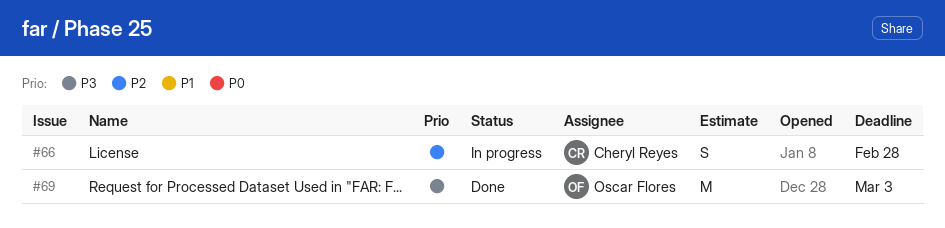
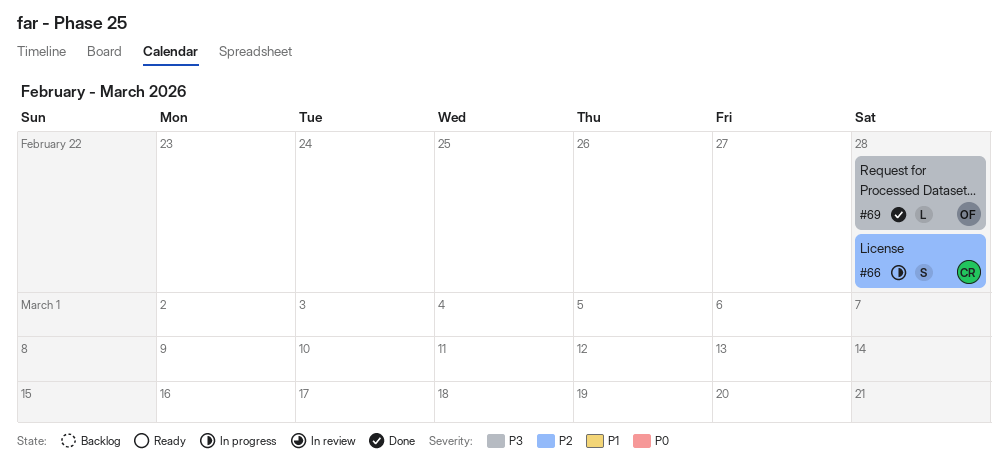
#69, estimate: M -> L
#69, due: Mar 3 -> Feb 28

